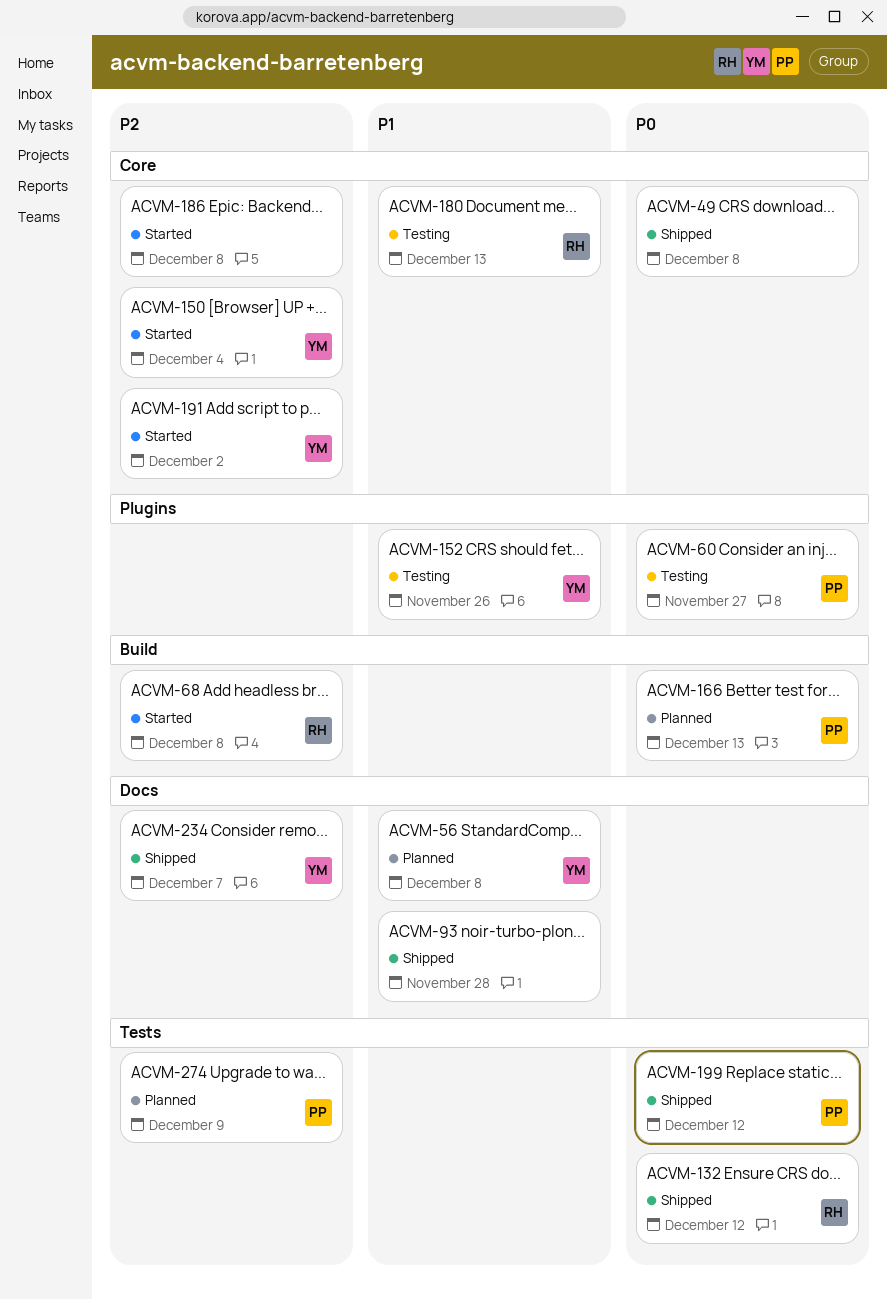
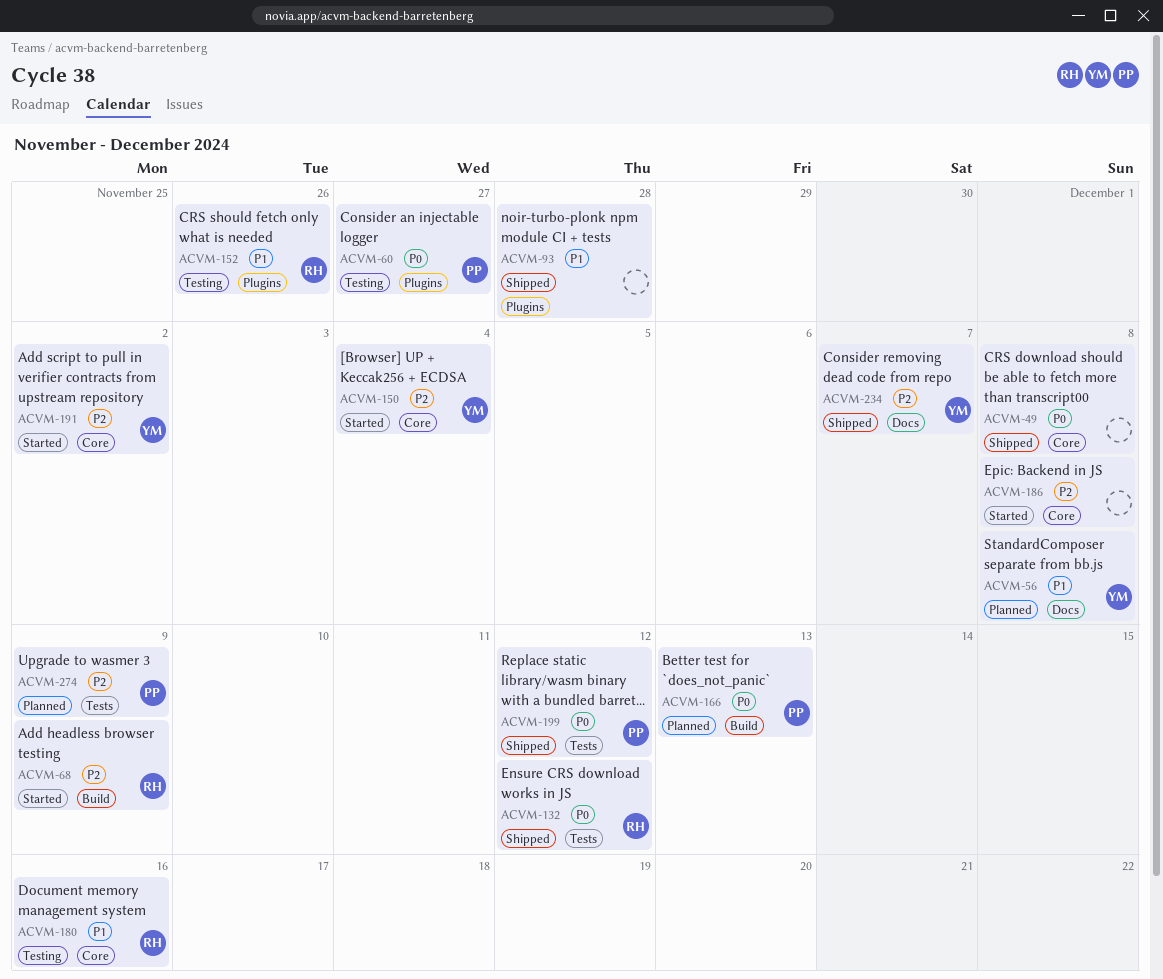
ACVM-68, due: Dec 8 -> Dec 9
ACVM-93, label: Docs -> Plugins
ACVM-152, owner: YM -> RH
ACVM-180, due: Dec 13 -> Dec 16

